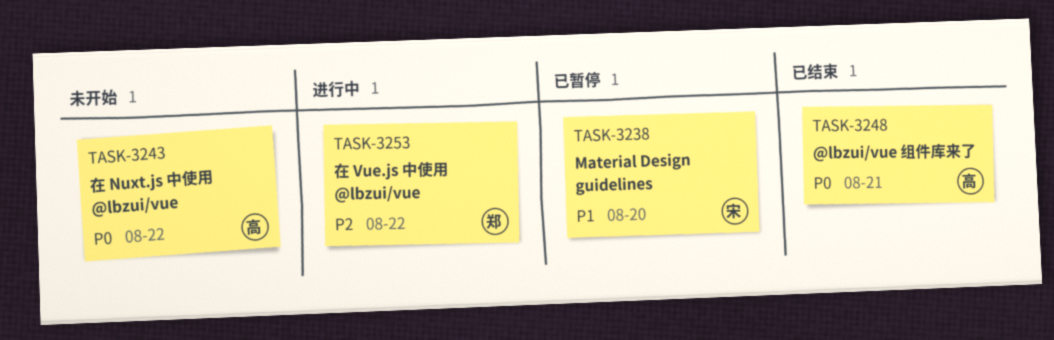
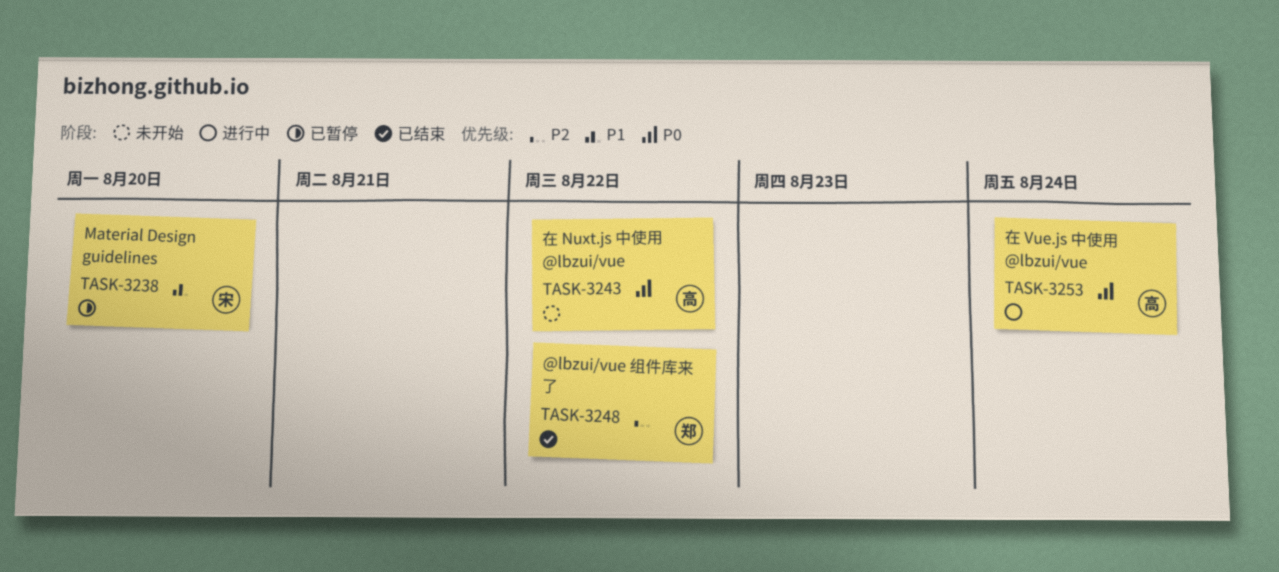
TASK-3248, owner: 高 -> 郑
TASK-3248, priority: P0 -> P2
TASK-3248, due: Aug 21 -> Aug 22
TASK-3253, owner: 郑 -> 高
TASK-3253, priority: P2 -> P0
TASK-3253, due: Aug 22 -> Aug 24

